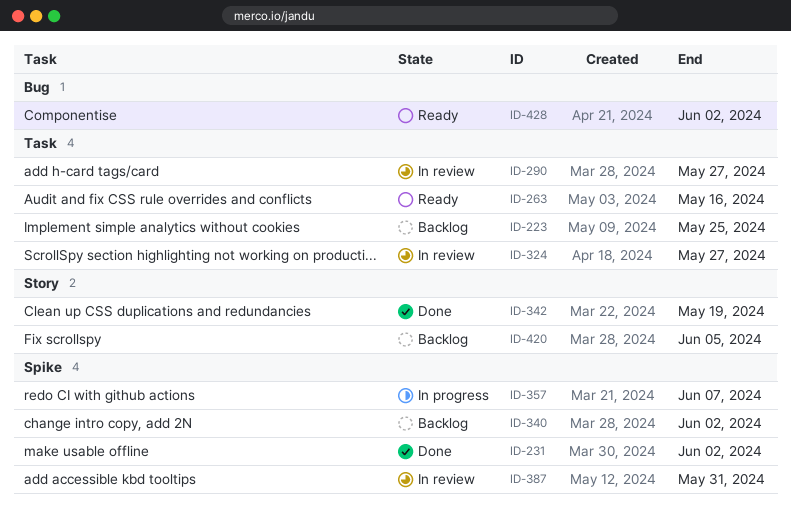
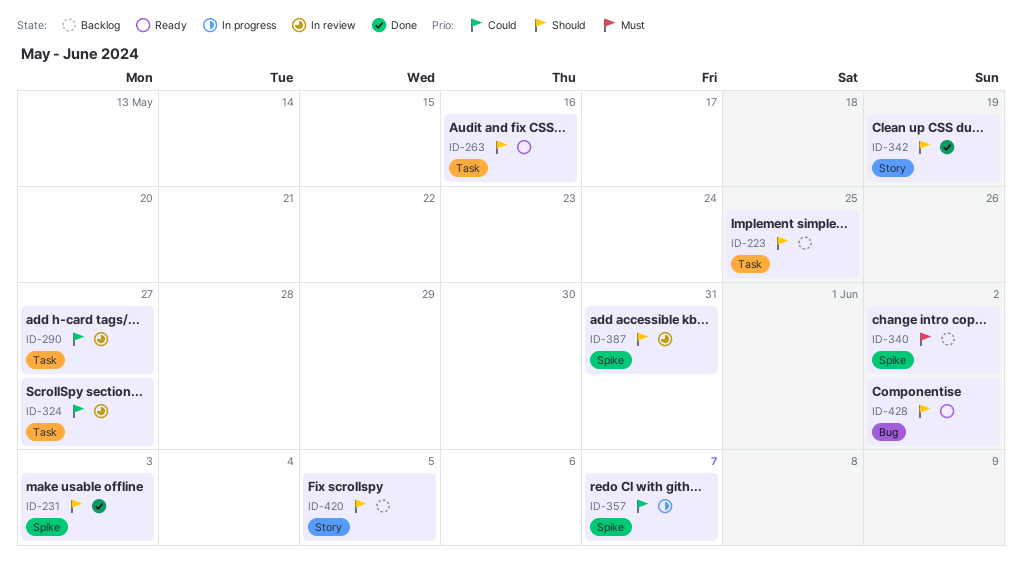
ID-231, due: Jun 2 -> Jun 3

